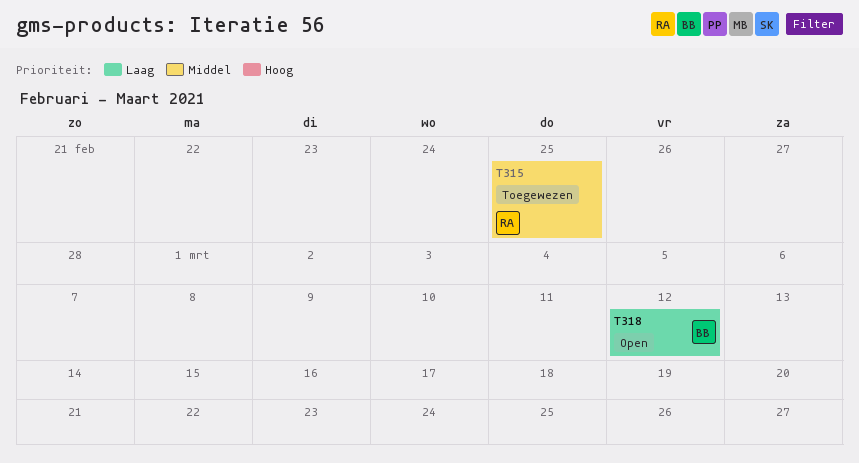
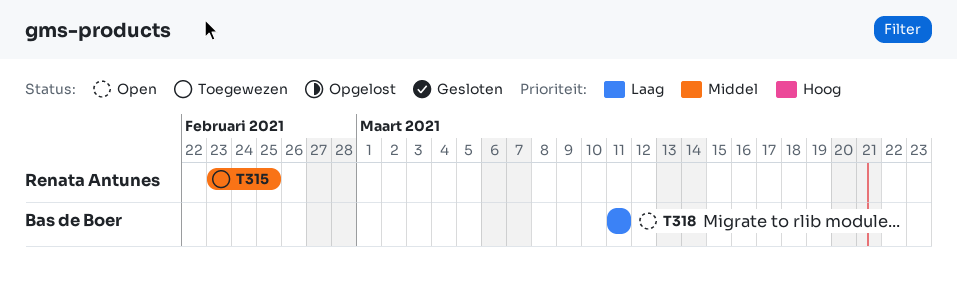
T318, due: Mar 12 -> Mar 11

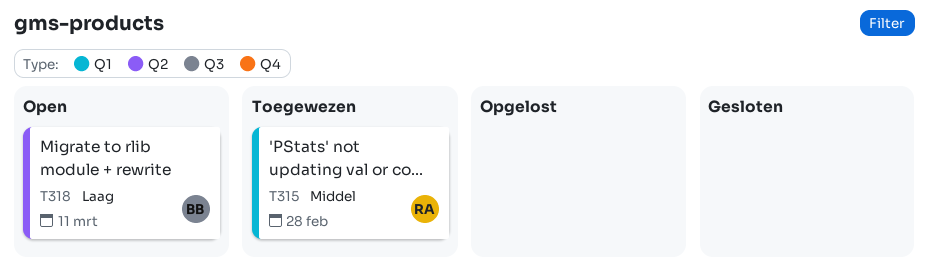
T315, due: Feb 25 -> Feb 28

